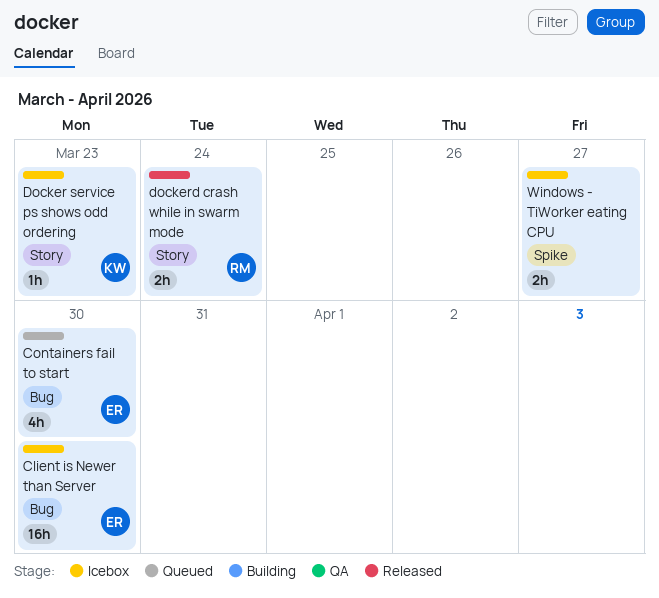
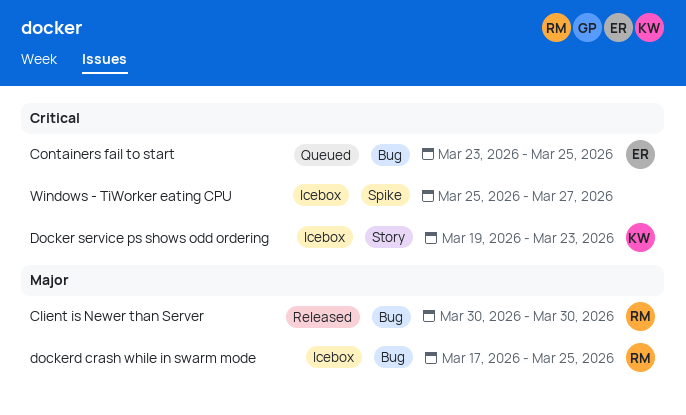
Client is Newer than Server, status: Icebox -> Released
Client is Newer than Server, owner: ER -> RM
Containers fail to start, due: Mar 30 -> Mar 25
dockerd crash while in swarm mode, status: Released -> Icebox
dockerd crash while in swarm mode, label: Story -> Bug
dockerd crash while in swarm mode, due: Mar 24 -> Mar 25

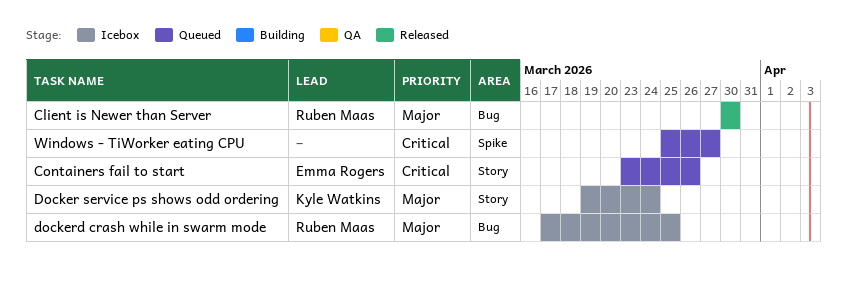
Containers fail to start, label: Bug -> Story
Containers fail to start, due: Mar 25 -> Mar 26
Docker service ps shows odd ordering, priority: Critical -> Major
Docker service ps shows odd ordering, due: Mar 23 -> Mar 24
Windows - TiWorker eating CPU, status: Icebox -> Queued

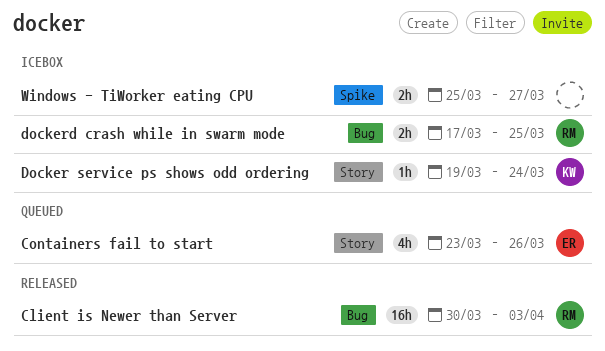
Client is Newer than Server, due: Mar 30 -> Apr 3
Windows - TiWorker eating CPU, status: Queued -> Icebox

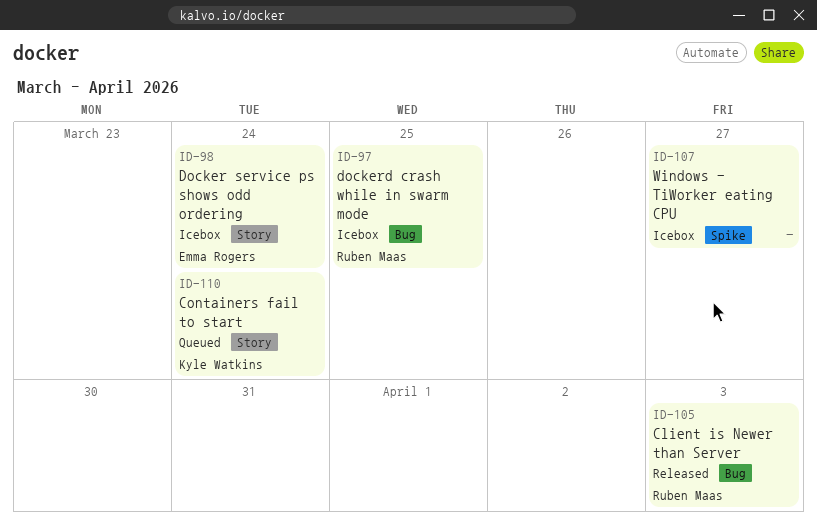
Containers fail to start, owner: Emma Rogers -> Kyle Watkins
Containers fail to start, due: Mar 26 -> Mar 24
Docker service ps shows odd ordering, owner: Kyle Watkins -> Emma Rogers

